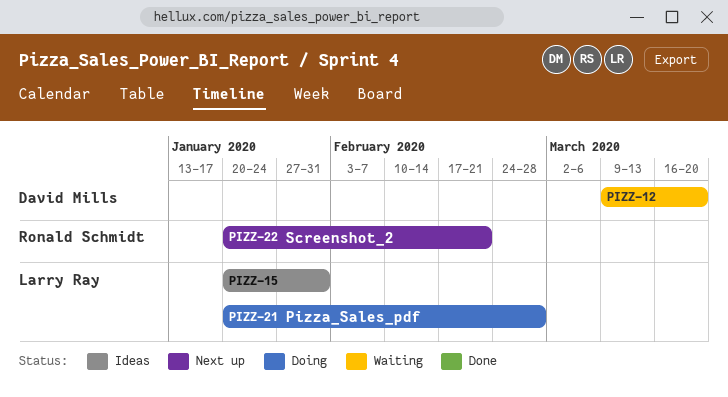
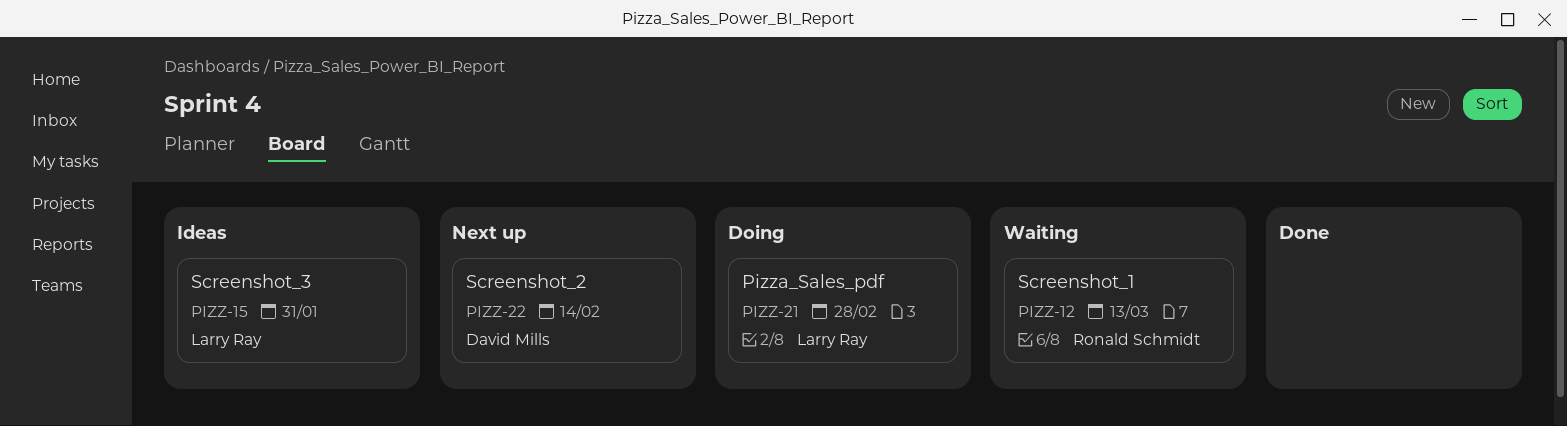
PIZZ-12, owner: David Mills -> Ronald Schmidt
PIZZ-12, due: Mar 20 -> Mar 13
PIZZ-22, owner: Ronald Schmidt -> David Mills
PIZZ-22, due: Feb 21 -> Feb 14

